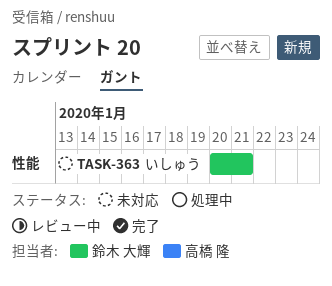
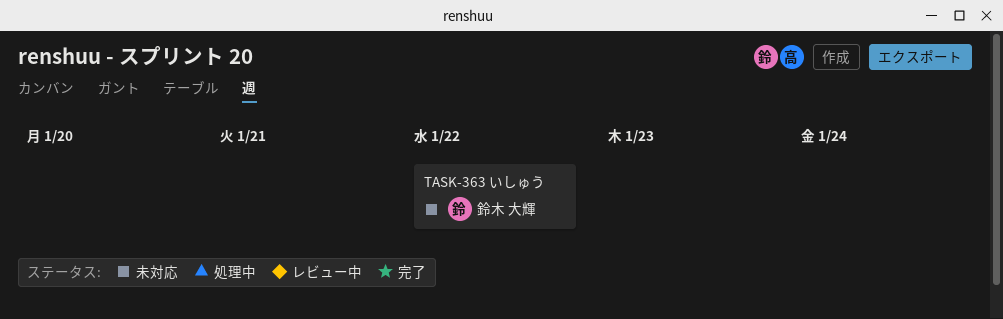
TASK-363, due: Jan 21 -> Jan 22

